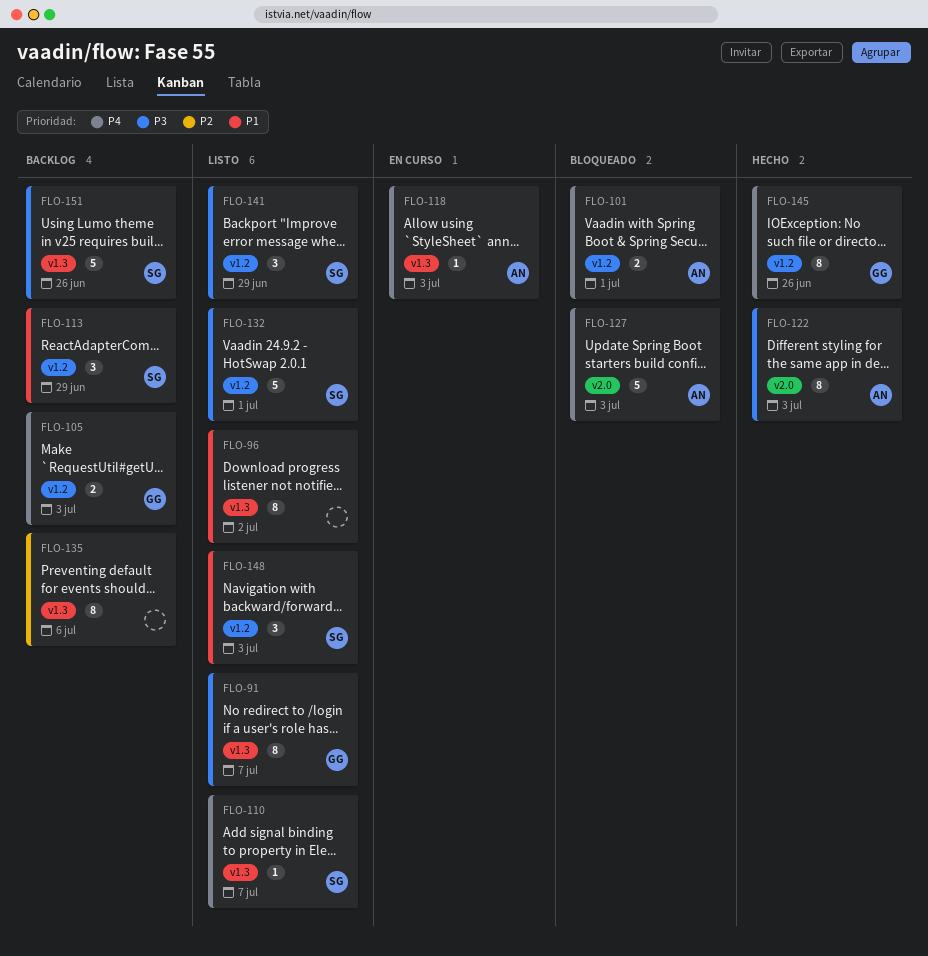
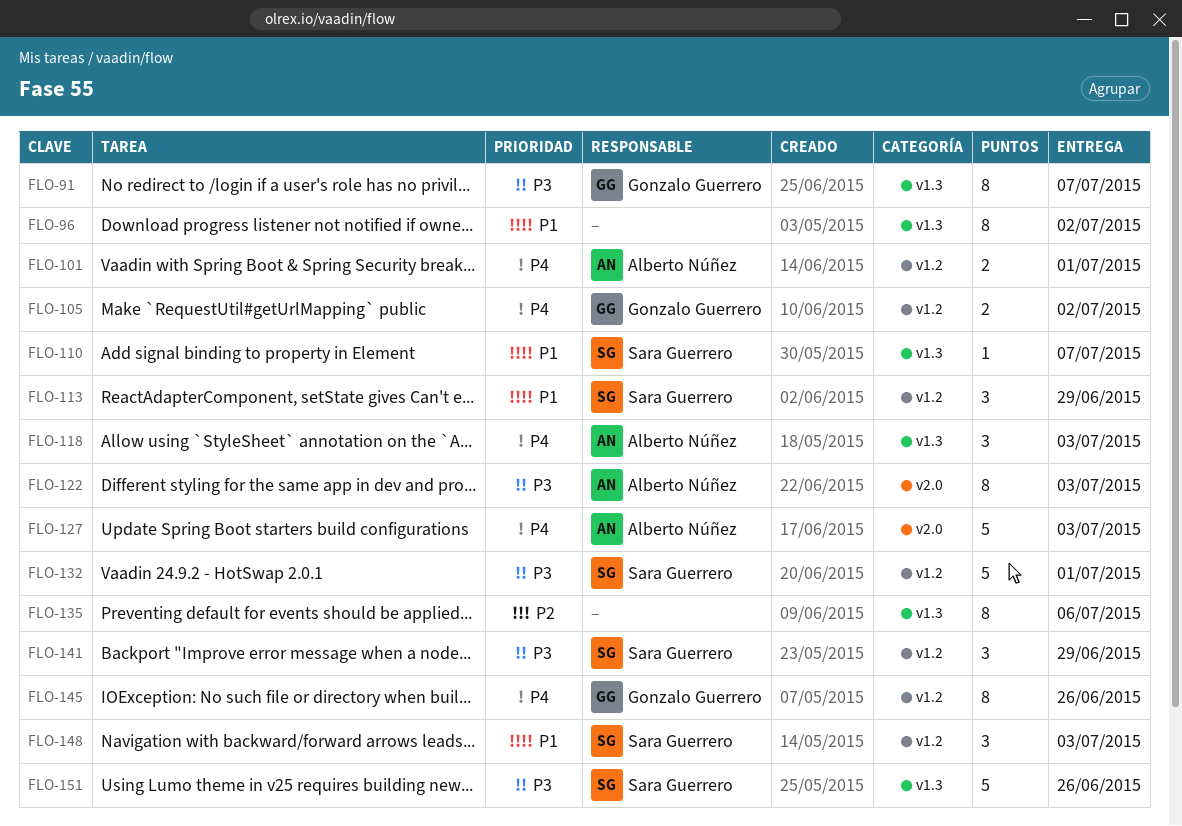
FLO-105, due: Jul 3 -> Jul 2
FLO-110, priority: P4 -> P1
FLO-118, estimate: 1 -> 3

